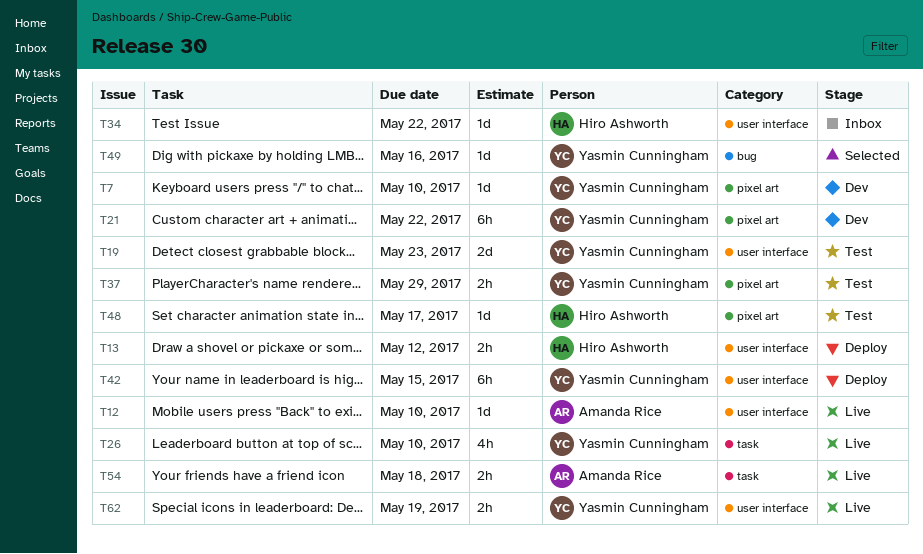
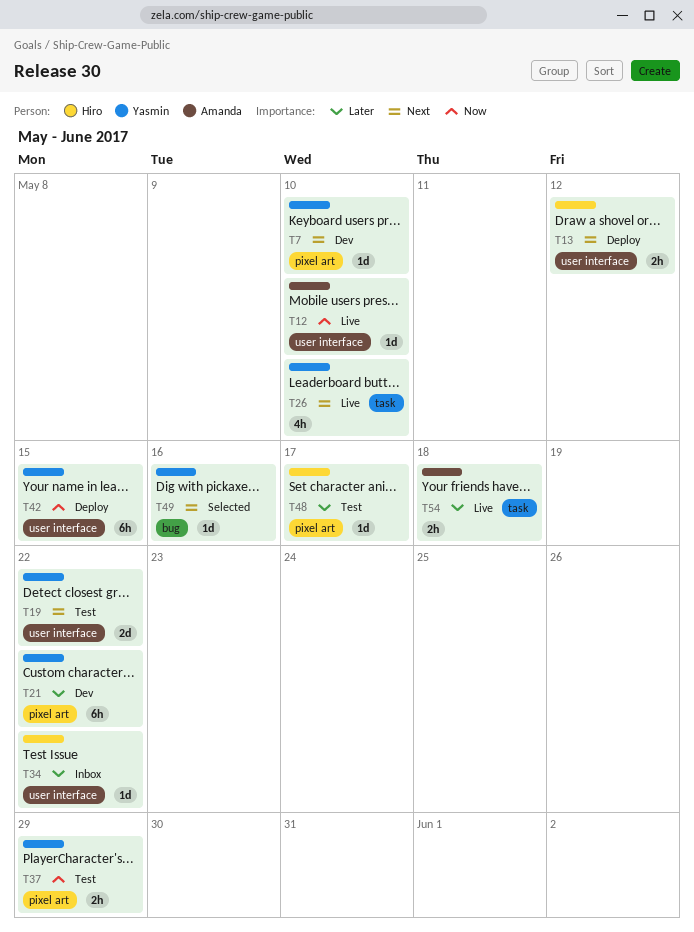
T19, due: May 23 -> May 22
T62: present -> none

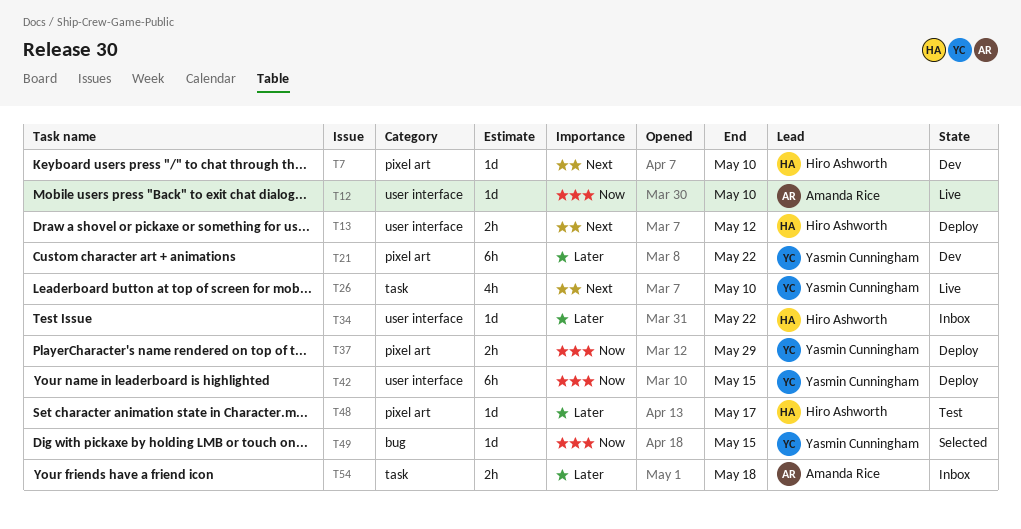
T7, owner: Yasmin Cunningham -> Hiro Ashworth
T19: present -> none
T37, status: Test -> Deploy
T49, priority: Next -> Now
T49, due: May 16 -> May 15
T54, status: Live -> Inbox

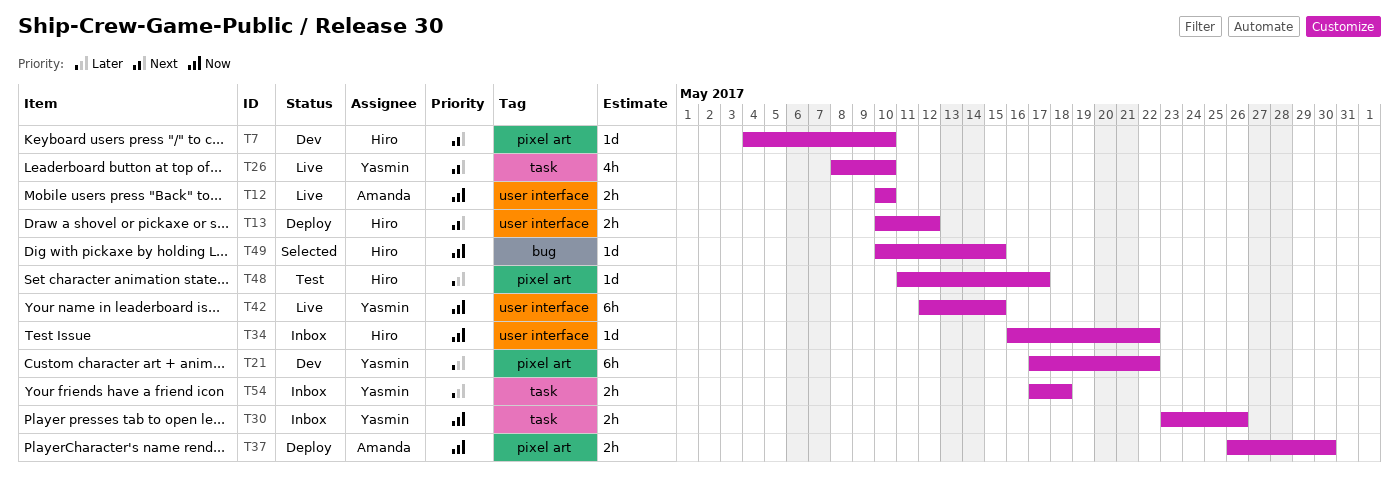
T12, estimate: 1d -> 2h
T30: none -> present
T34, priority: Later -> Now
T37, owner: Yasmin Cunningham -> Amanda Rice
T37, due: May 29 -> May 30
T42, status: Deploy -> Live
T49, owner: Yasmin Cunningham -> Hiro Ashworth
T54, owner: Amanda Rice -> Yasmin Cunningham

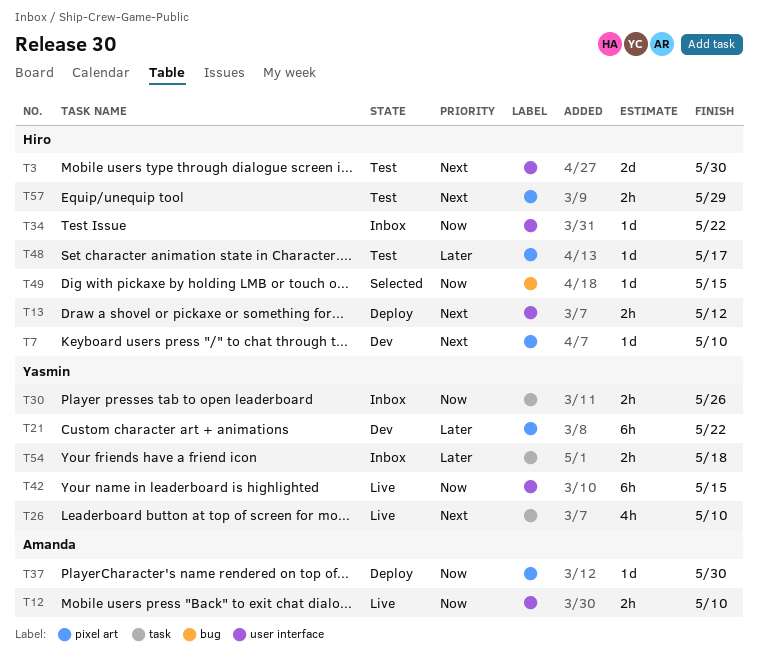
T3: none -> present
T37, estimate: 2h -> 1d
T57: none -> present

